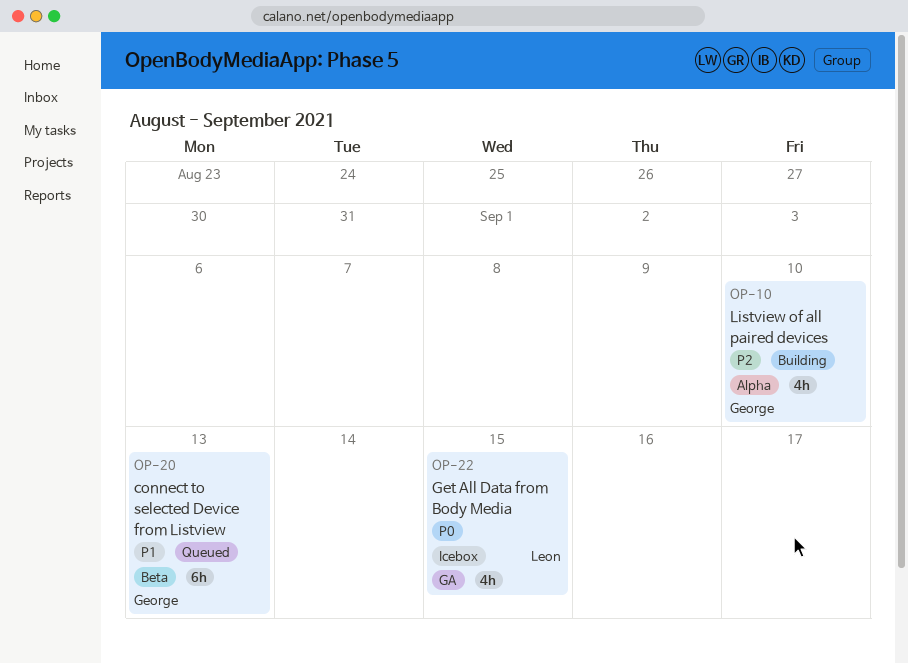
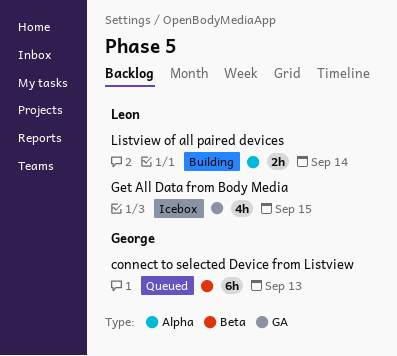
Listview of all paired devices, owner: George -> Leon
Listview of all paired devices, estimate: 4h -> 2h
Listview of all paired devices, due: Sep 10 -> Sep 14

